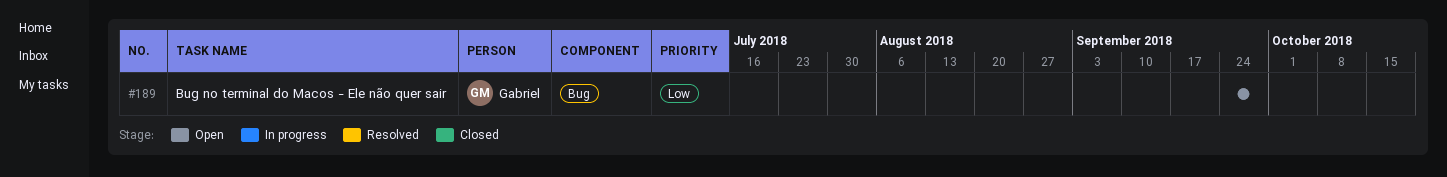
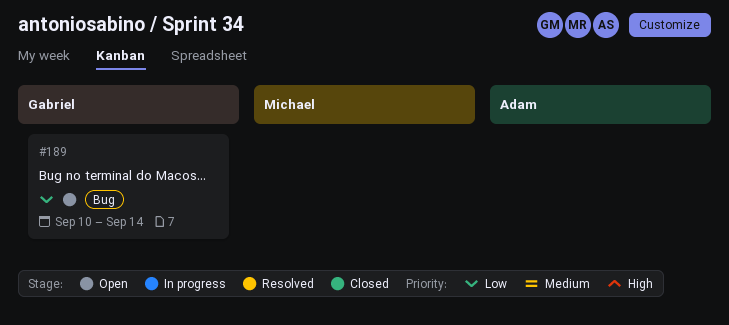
#189, start: Sep 24 -> Sep 10
#189, due: Sep 28 -> Sep 14

